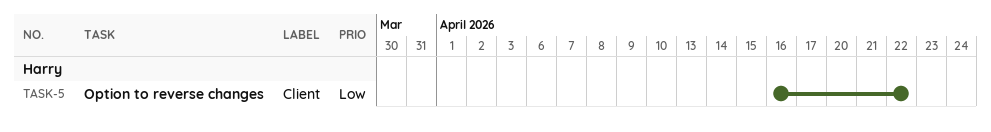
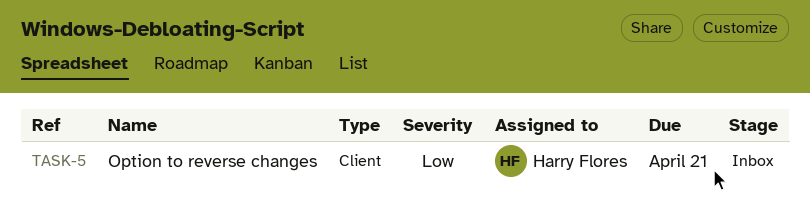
TASK-5, due: Apr 22 -> Apr 21

